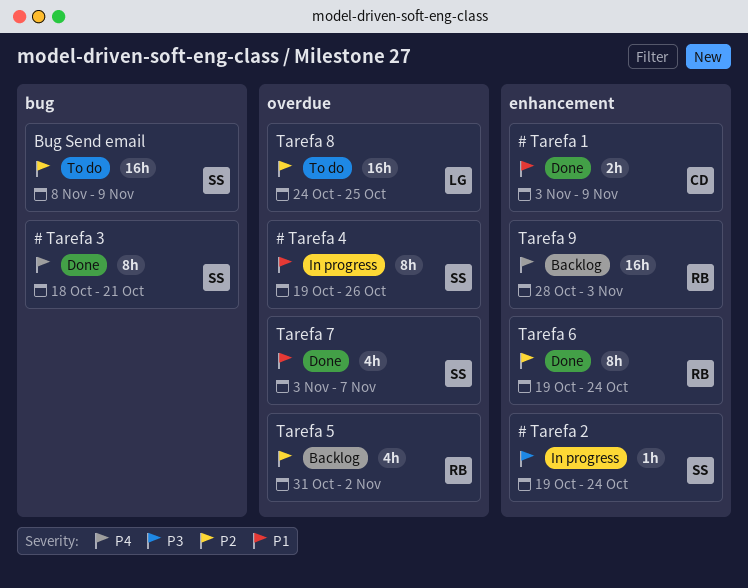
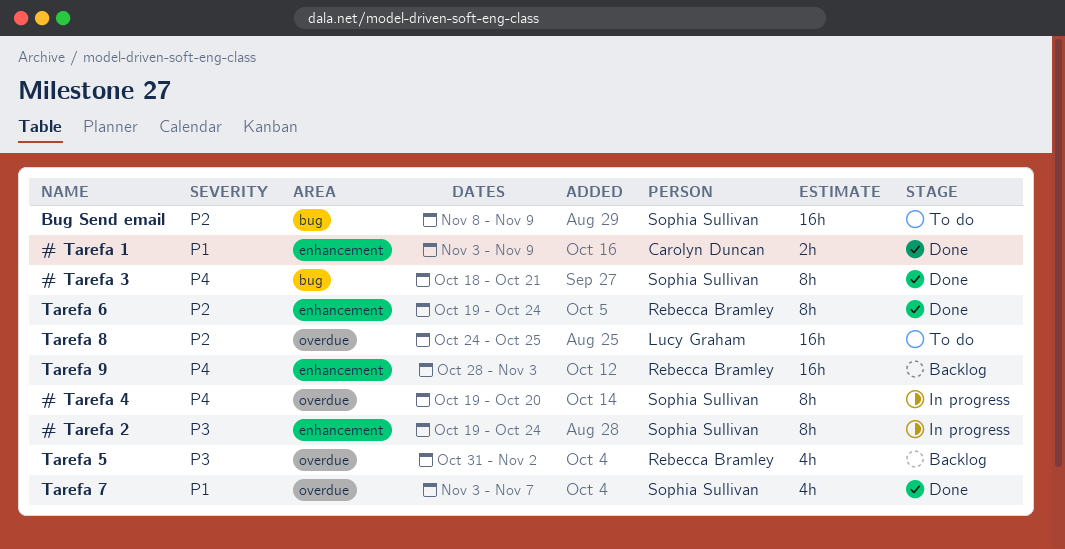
# Tarefa 2, estimate: 1h -> 8h
# Tarefa 4, priority: P1 -> P4
# Tarefa 4, due: Oct 26 -> Oct 20
Tarefa 5, priority: P2 -> P3

